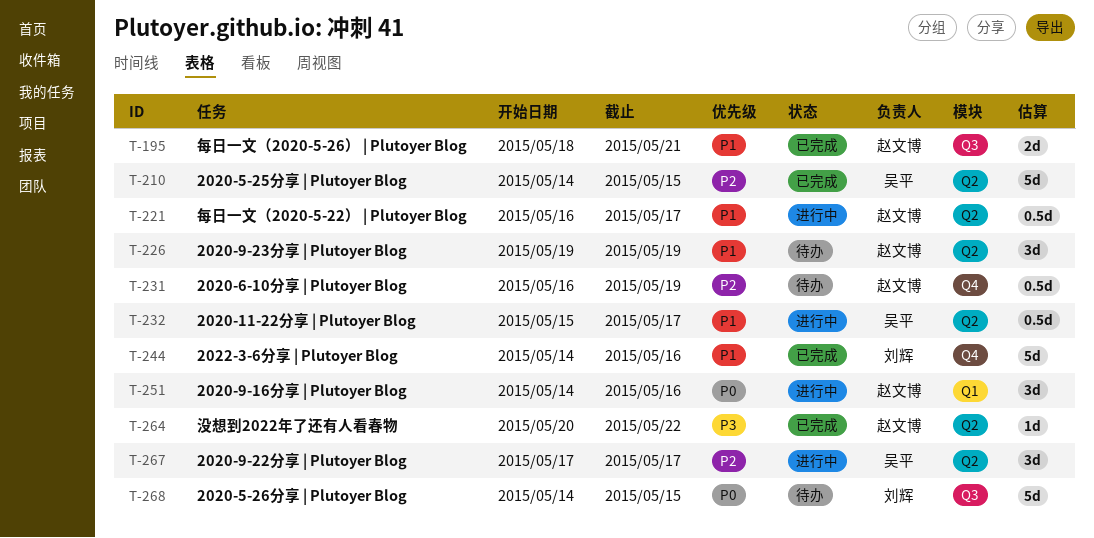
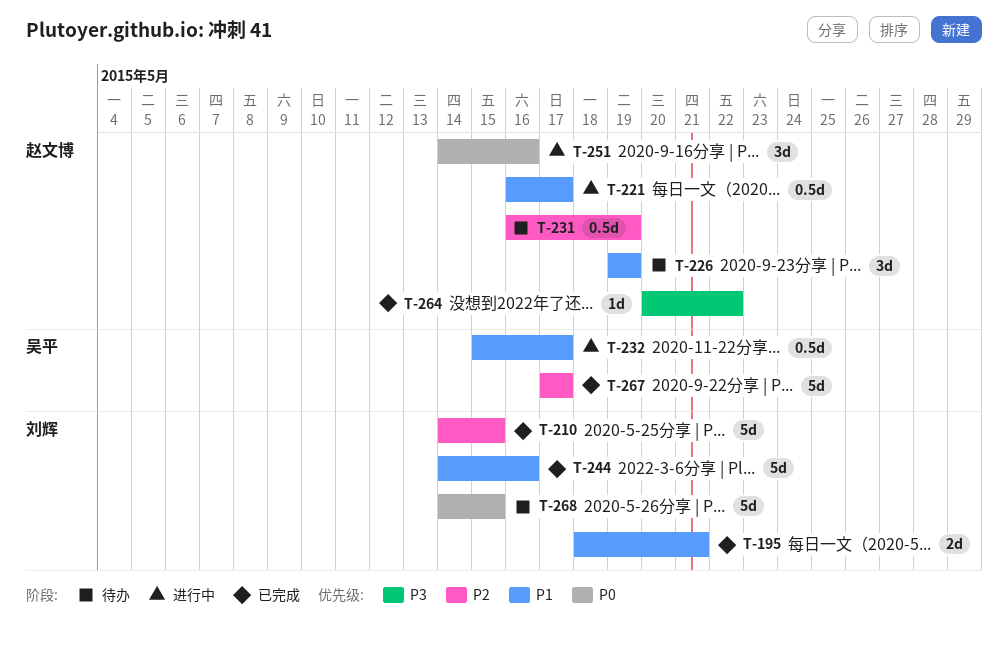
T-195, owner: 赵文博 -> 刘辉
T-210, owner: 吴平 -> 刘辉
T-267, status: 进行中 -> 已完成
T-267, estimate: 3d -> 5d

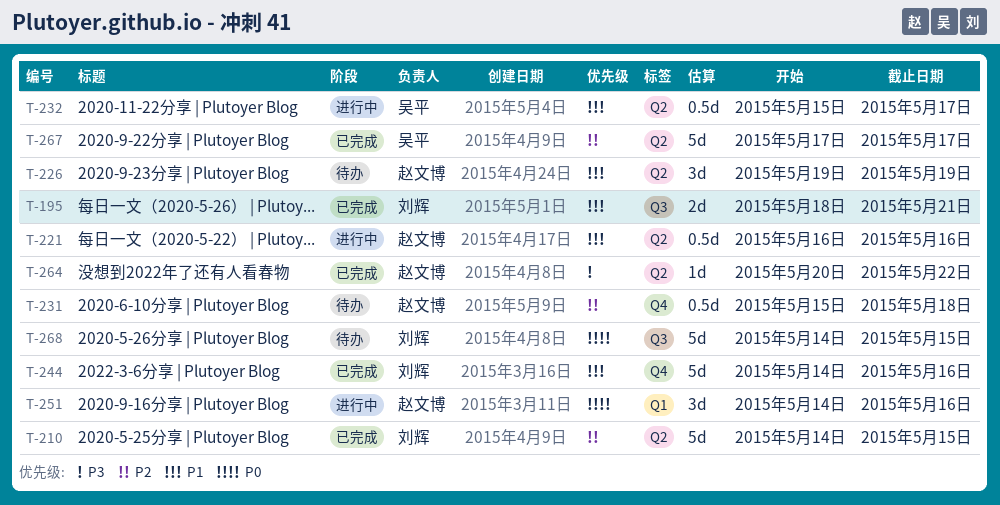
T-221, due: May 17 -> May 16
T-231, start: May 16 -> May 15
T-231, due: May 19 -> May 18

